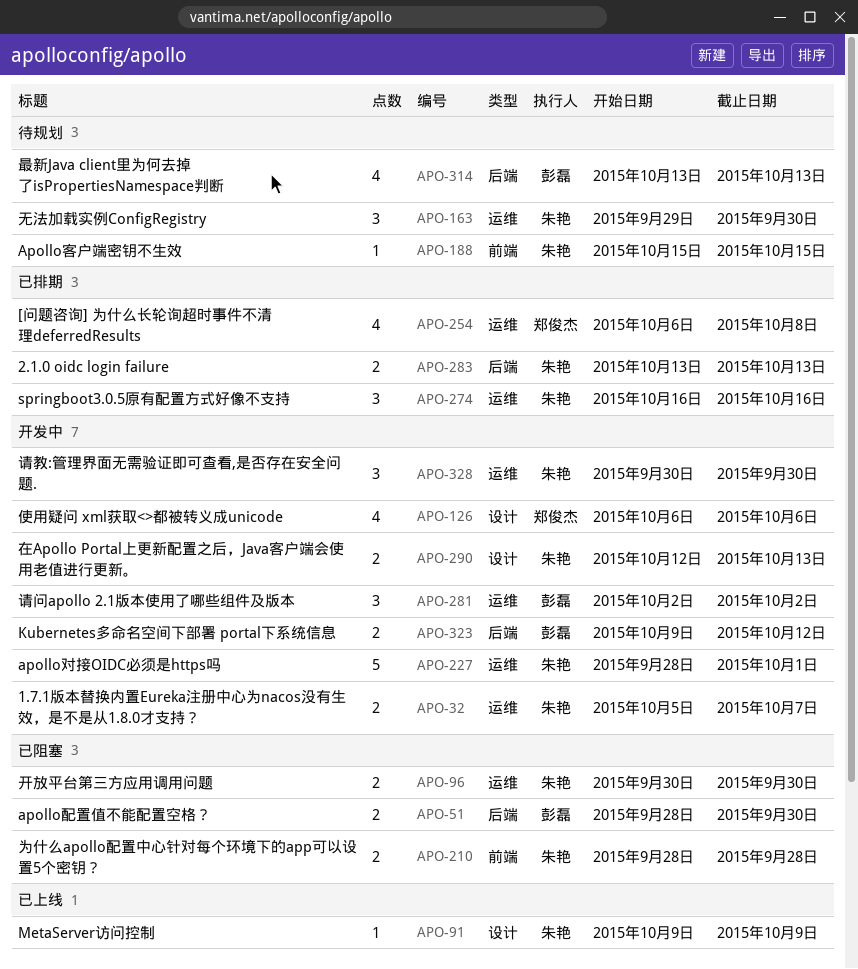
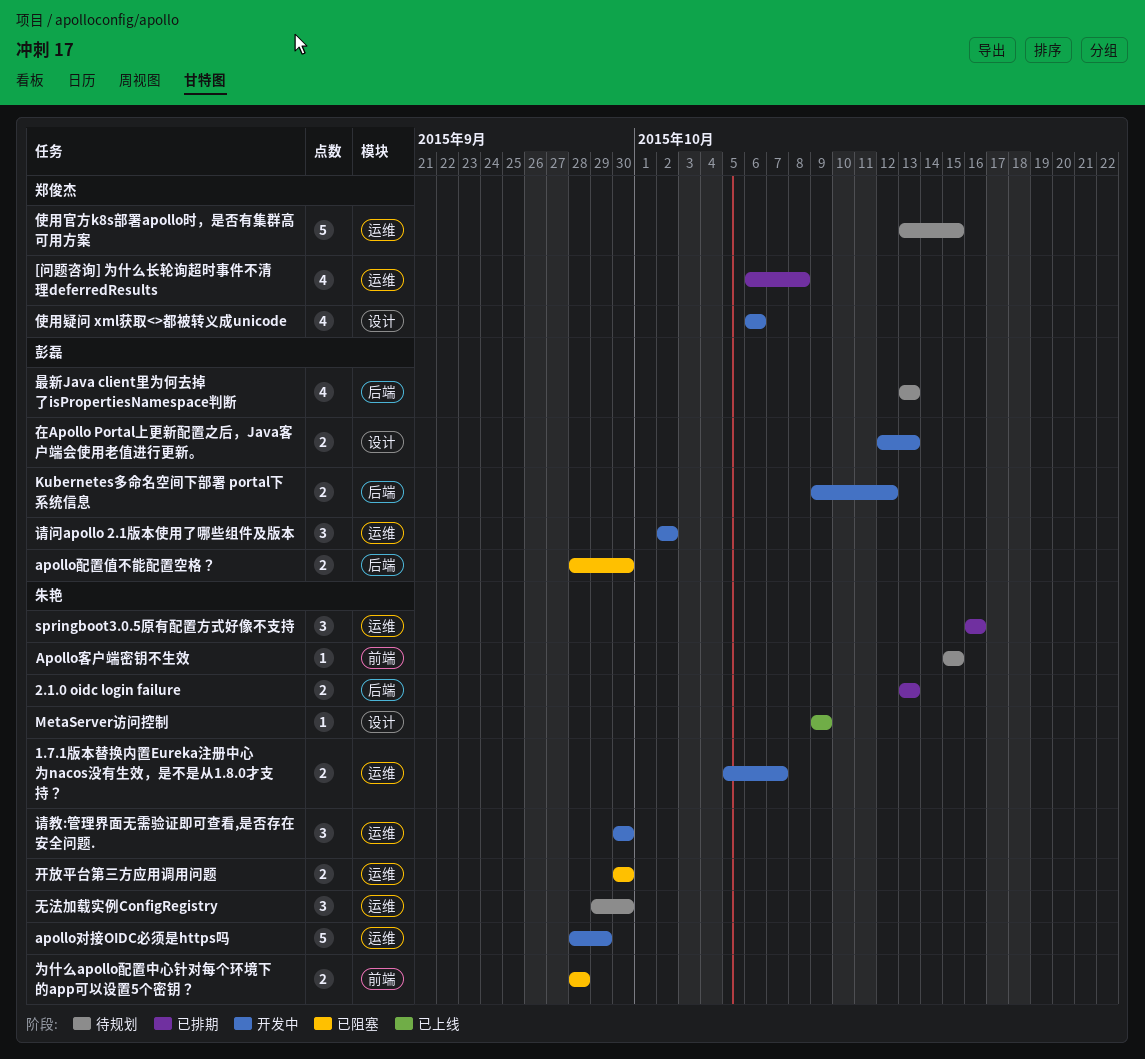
apollo对接OIDC必须是https吗, due: Oct 1 -> Sep 29
使用官方k8s部署apollo时，是否有集群高可用方案: none -> present
在Apollo Portal上更新配置之后，Java客户端会使用老值进行更新。, owner: 朱艳 -> 彭磊

